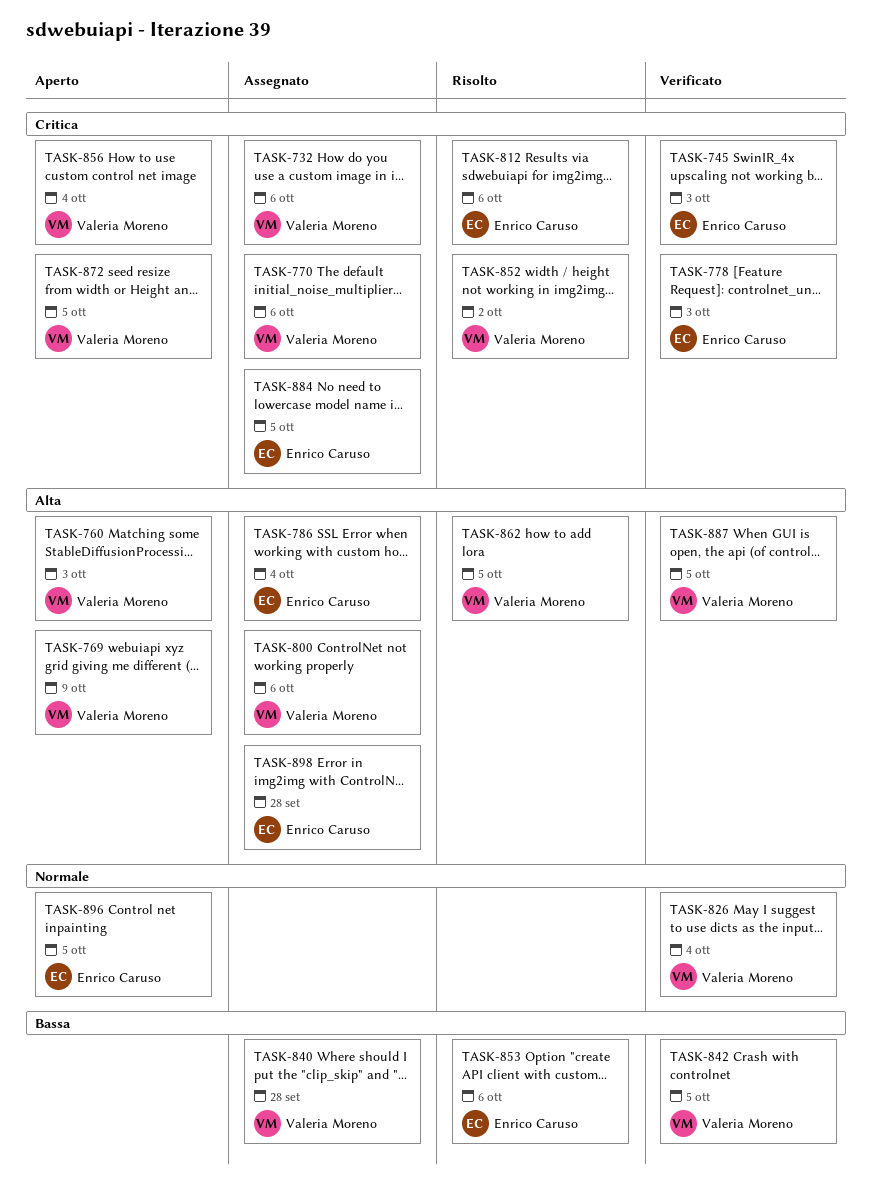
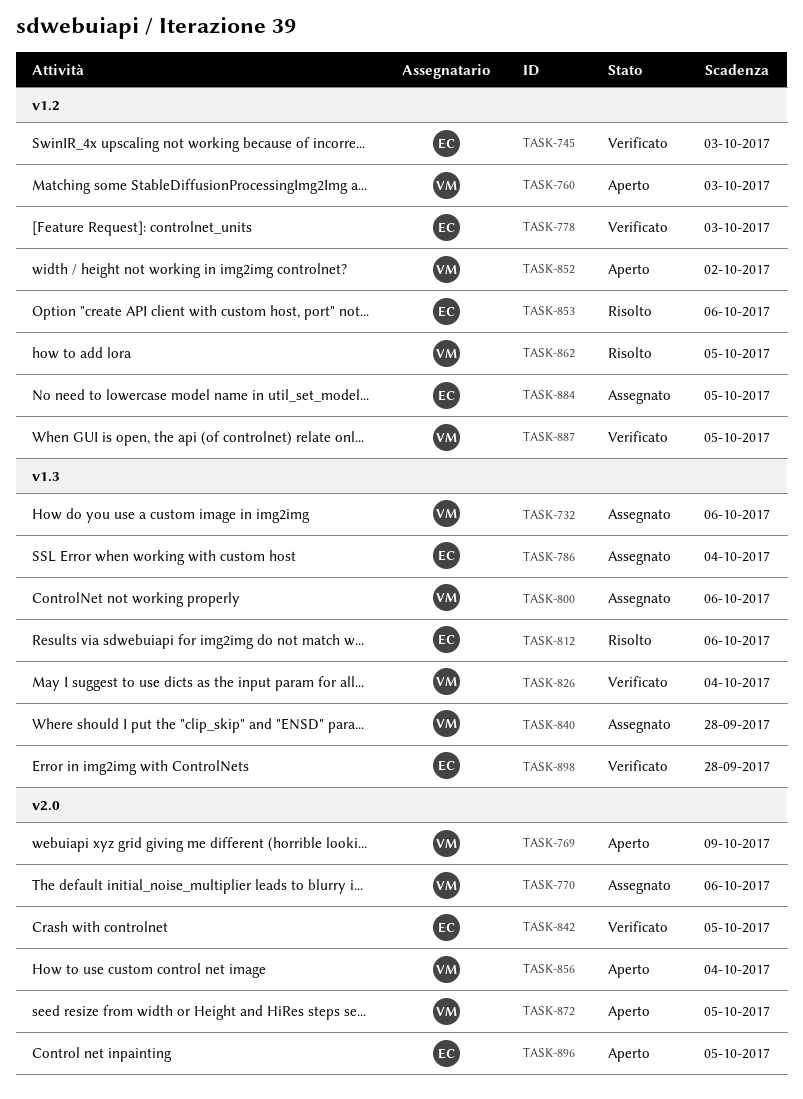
TASK-842, owner: Valeria Moreno -> Enrico Caruso
TASK-852, status: Risolto -> Aperto
TASK-898, status: Assegnato -> Verificato

